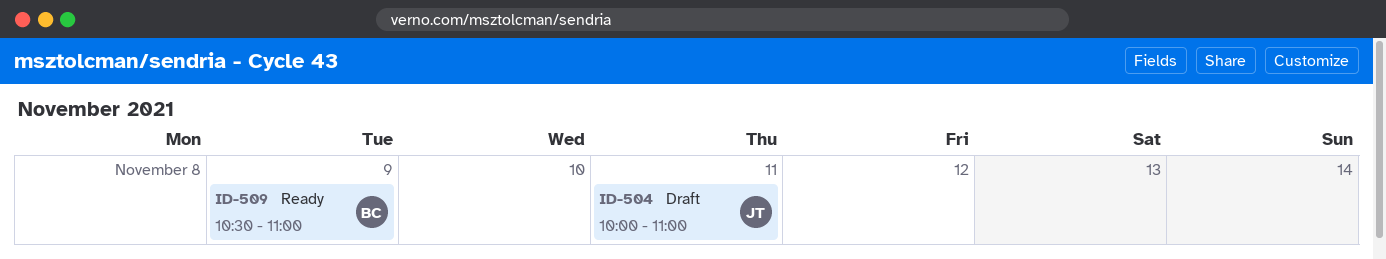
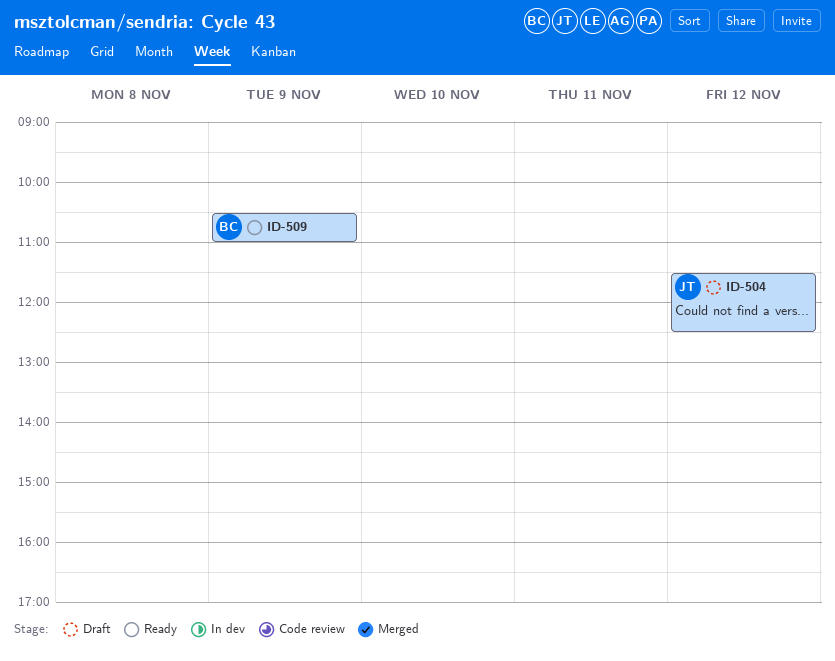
ID-504, day: Nov 11 -> Nov 12
ID-504, begins: 10:00 -> 11:30
ID-504, ends: 11:00 -> 12:30

